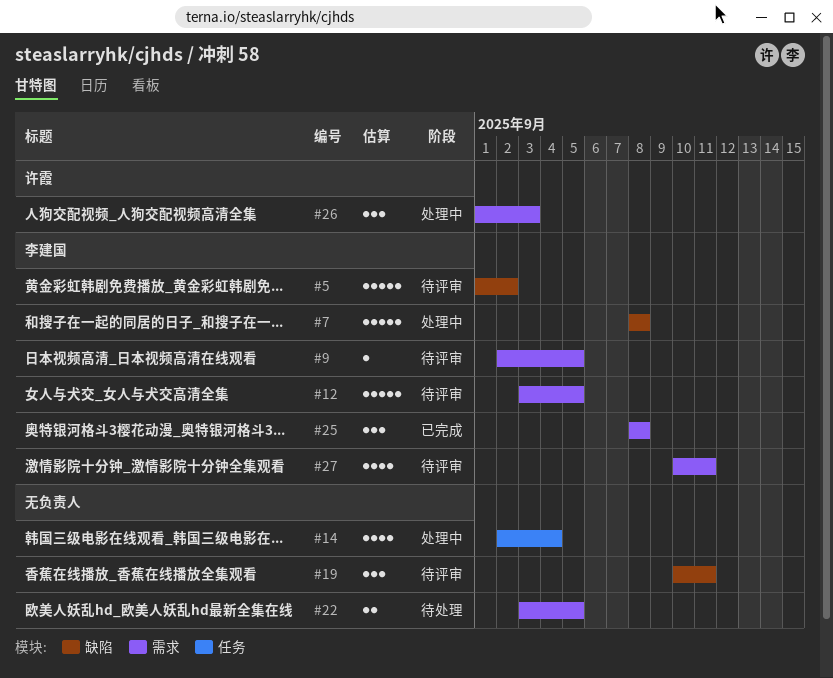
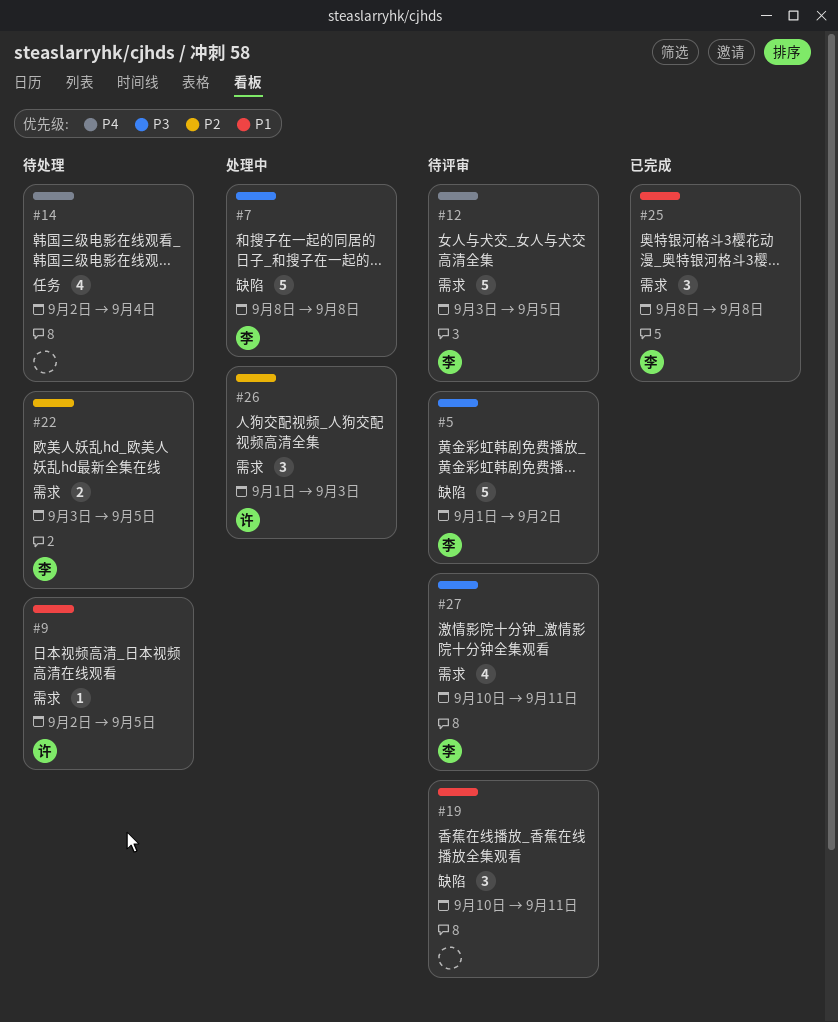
#9, status: 待评审 -> 待处理
#9, owner: 李建国 -> 许霞
#14, status: 处理中 -> 待处理
#22, owner: none -> 李建国

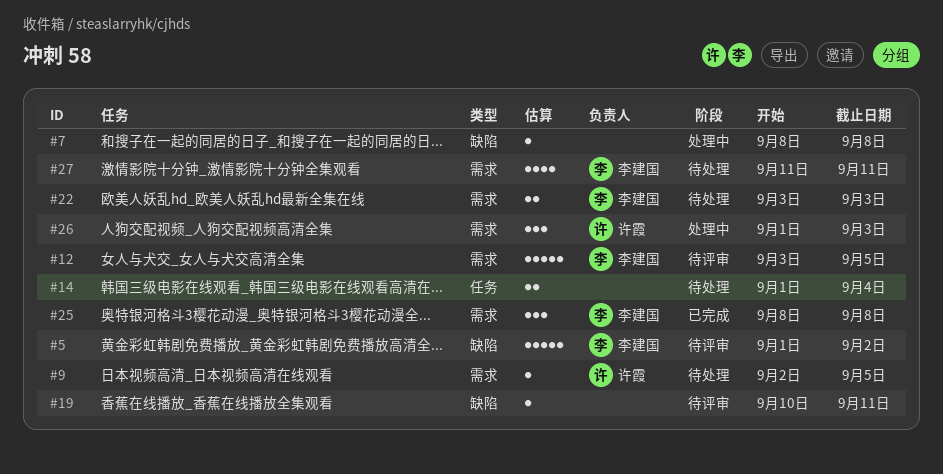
#7, owner: 李建国 -> none
#7, estimate: 5 -> 1
#14, estimate: 4 -> 2
#14, start: Sep 2 -> Sep 1
#19, estimate: 3 -> 1
#22, due: Sep 5 -> Sep 3
#27, status: 待评审 -> 待处理
#27, start: Sep 10 -> Sep 11

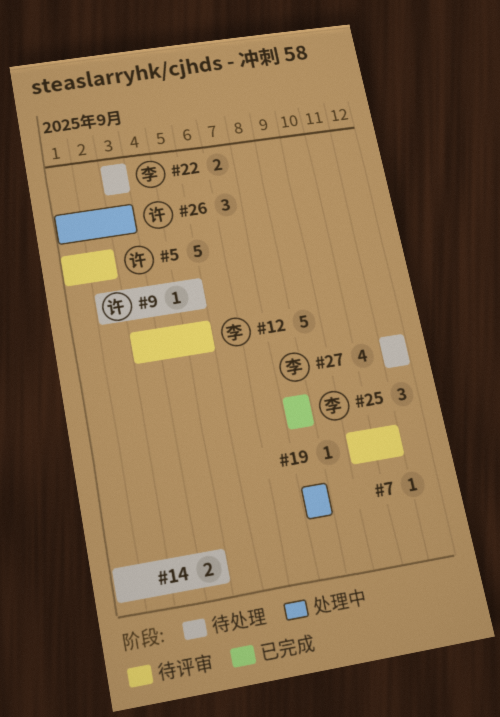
#5, owner: 李建国 -> 许霞
#27, start: Sep 11 -> Sep 12
#27, due: Sep 11 -> Sep 12

